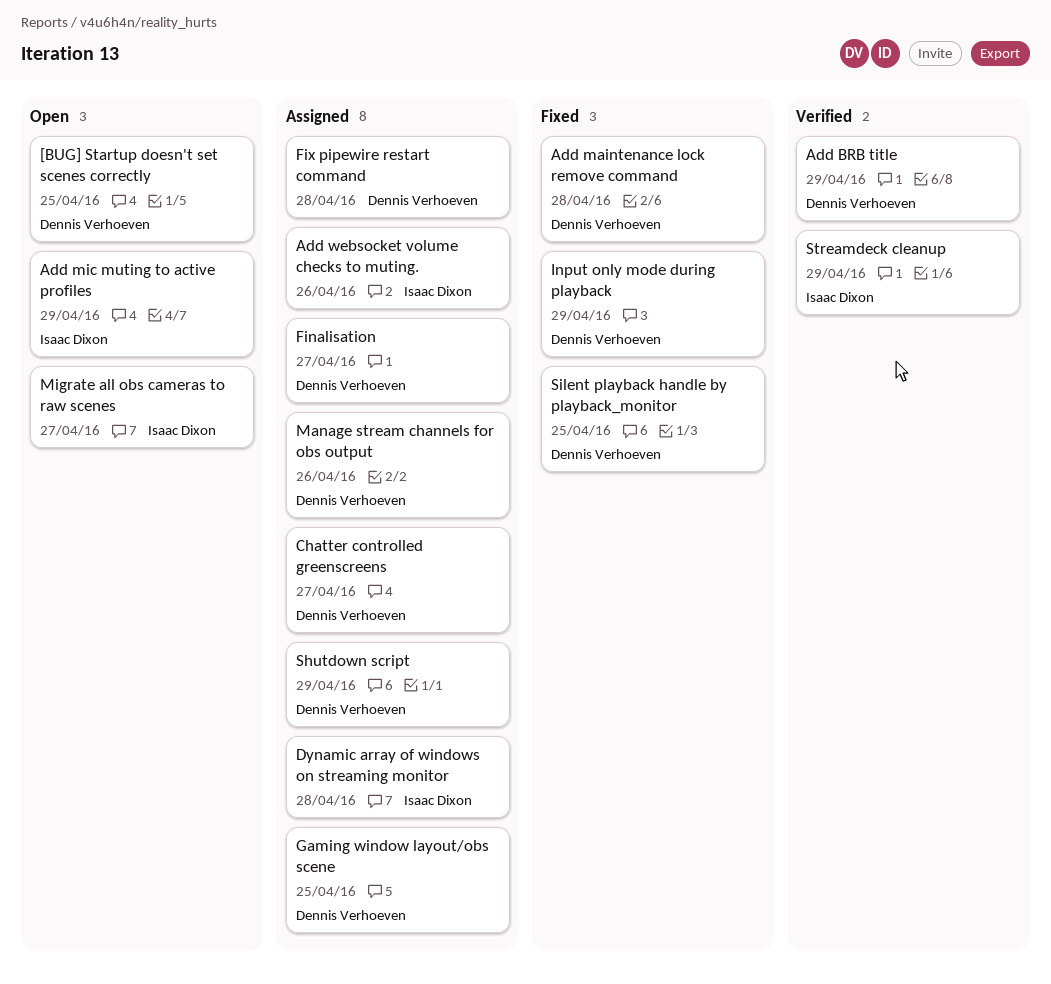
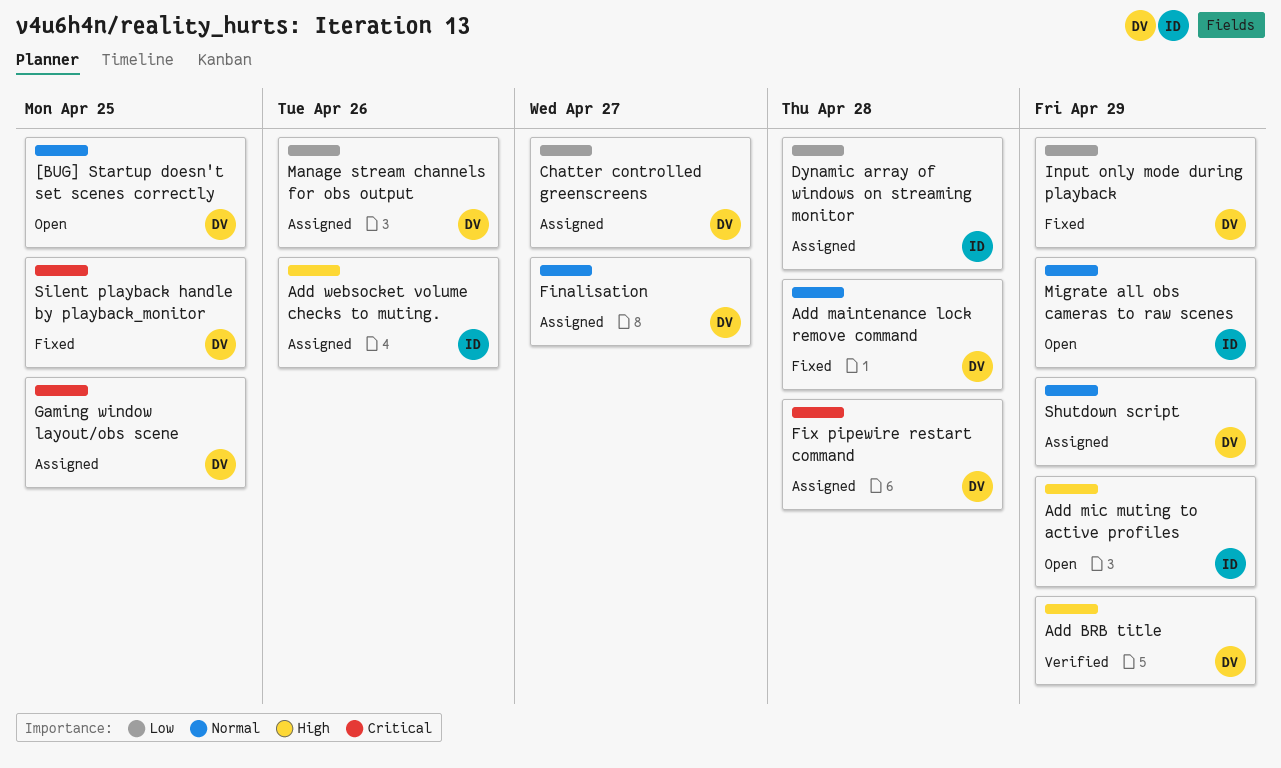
Migrate all obs cameras to raw scenes, due: Apr 27 -> Apr 29
Streamdeck cleanup: present -> none

